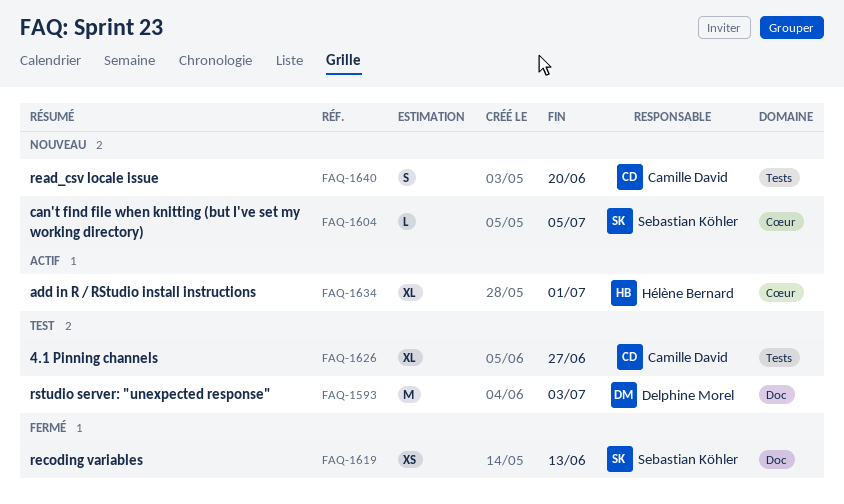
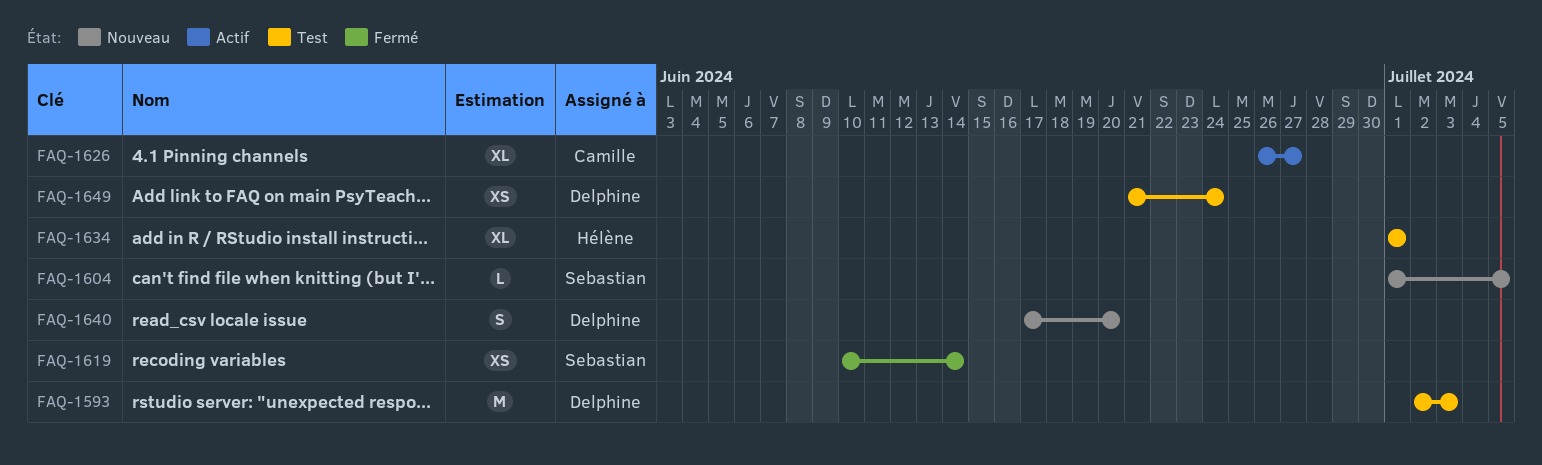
FAQ-1619, due: Jun 13 -> Jun 14
FAQ-1626, status: Test -> Actif
FAQ-1634, status: Actif -> Test
FAQ-1640, owner: Camille David -> Delphine Morel
FAQ-1649: none -> present

